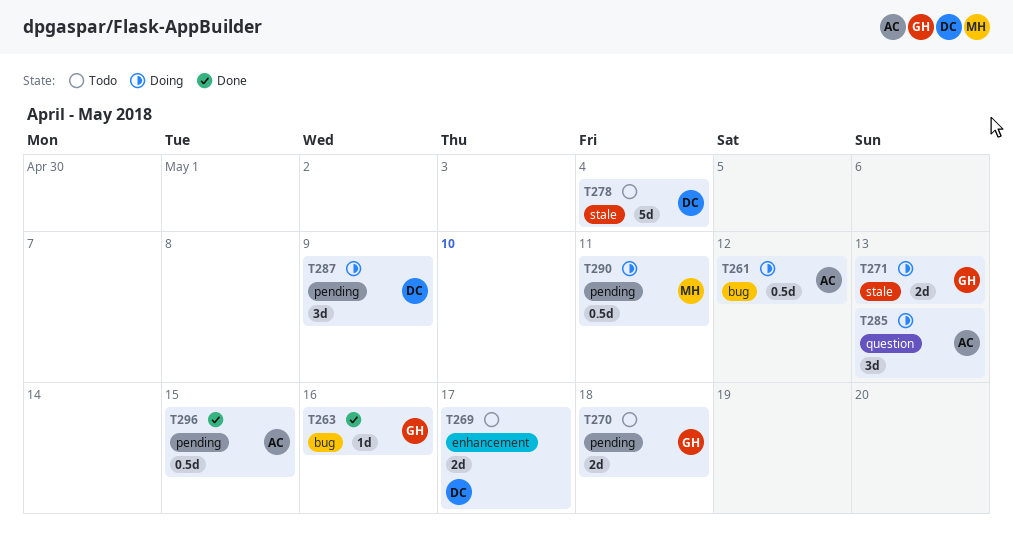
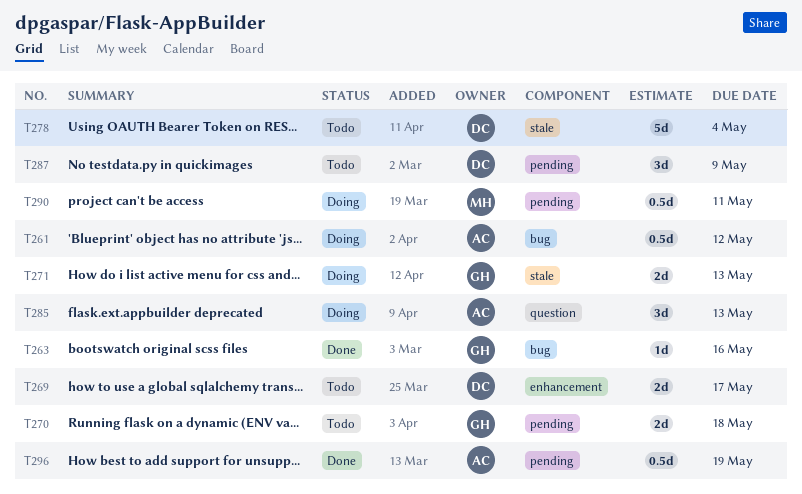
T287, status: Doing -> Todo
T296, due: May 15 -> May 19

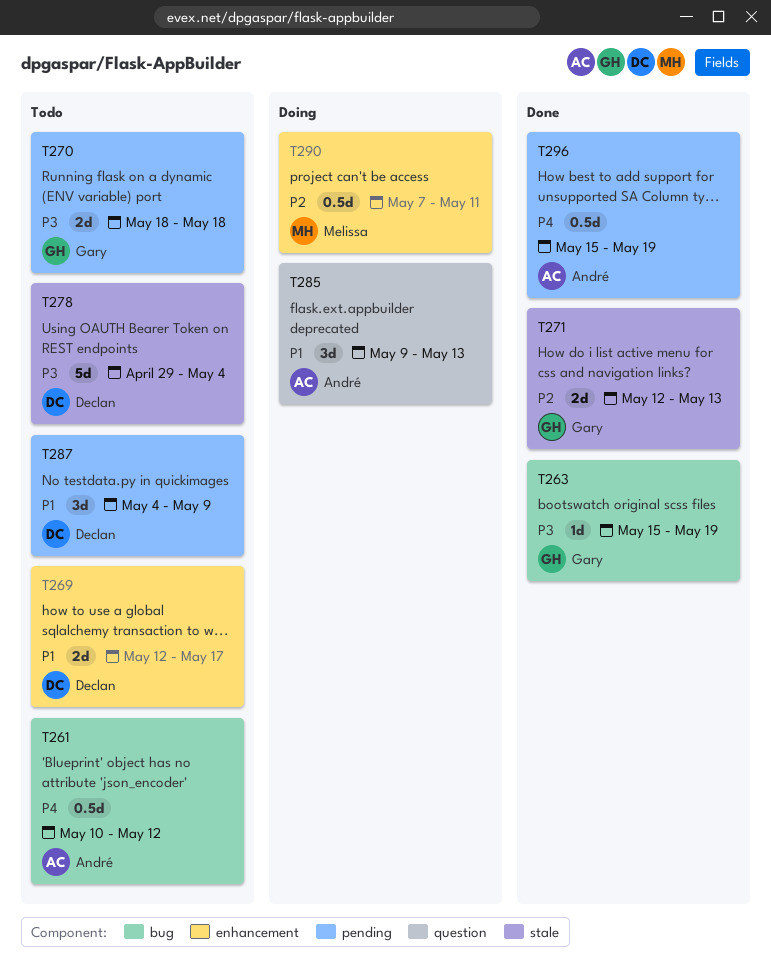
T261, status: Doing -> Todo
T263, due: May 16 -> May 19
T271, status: Doing -> Done
T290, label: pending -> enhancement

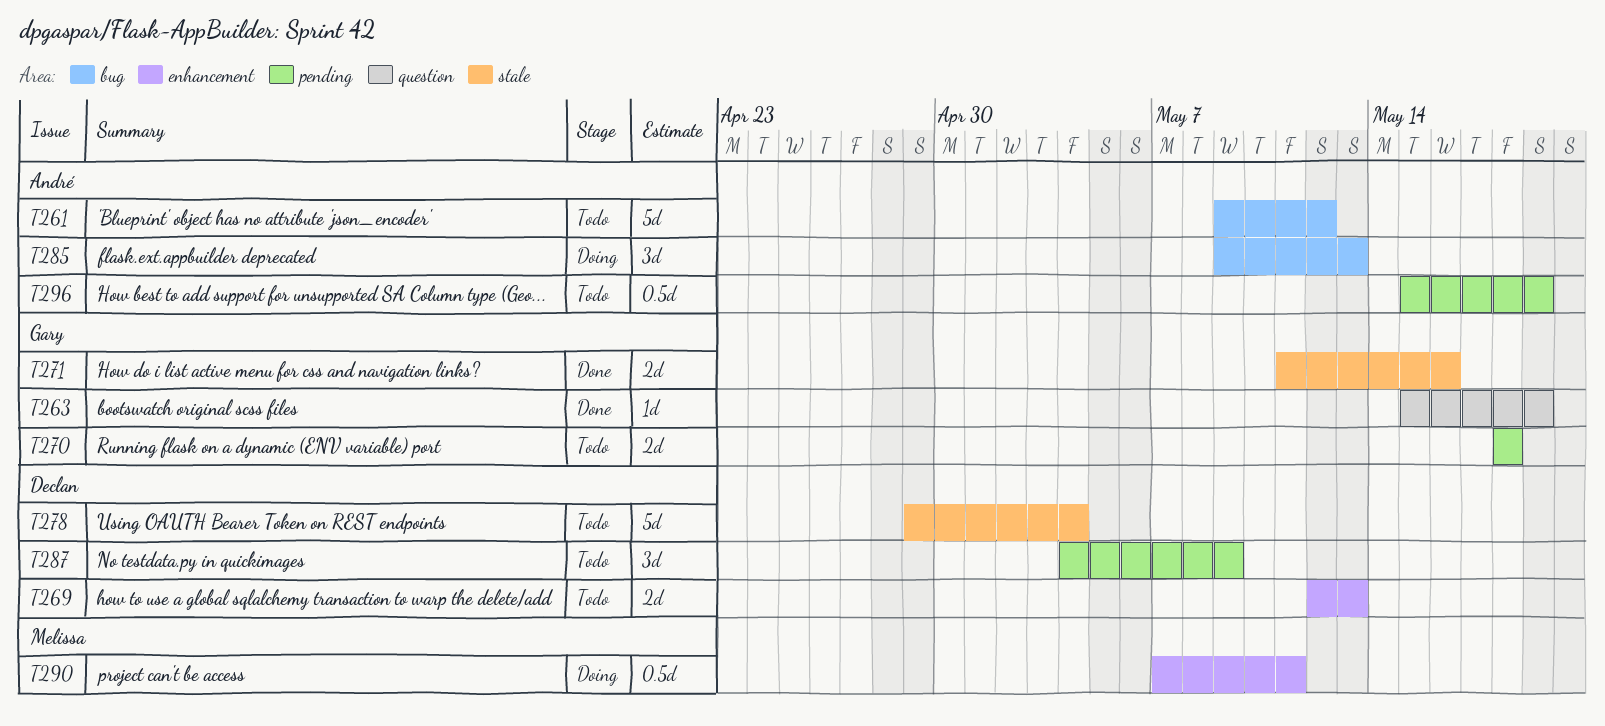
T261, estimate: 0.5d -> 5d
T261, start: May 10 -> May 9
T263, label: bug -> question
T269, due: May 17 -> May 13
T271, start: May 12 -> May 11
T271, due: May 13 -> May 16
T285, label: question -> bug
T296, status: Done -> Todo

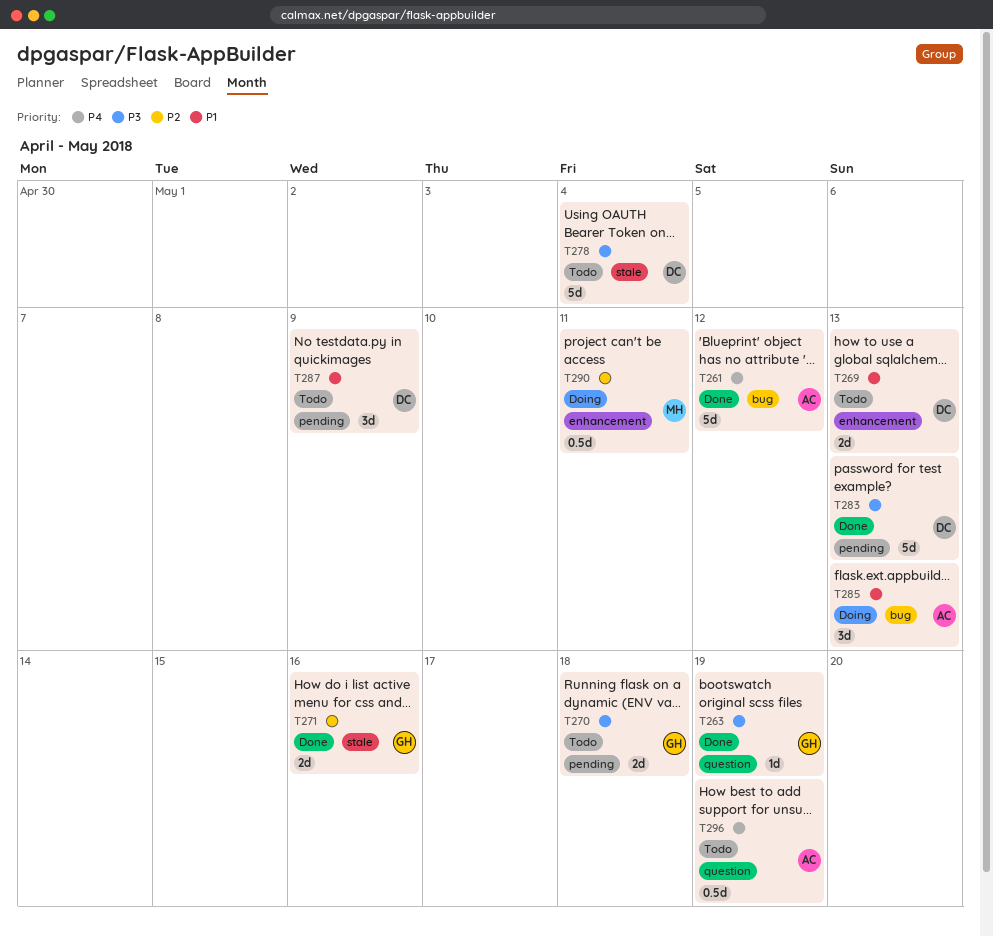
T261, status: Todo -> Done
T283: none -> present
T296, label: pending -> question

